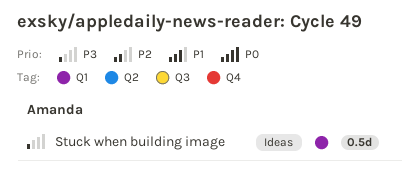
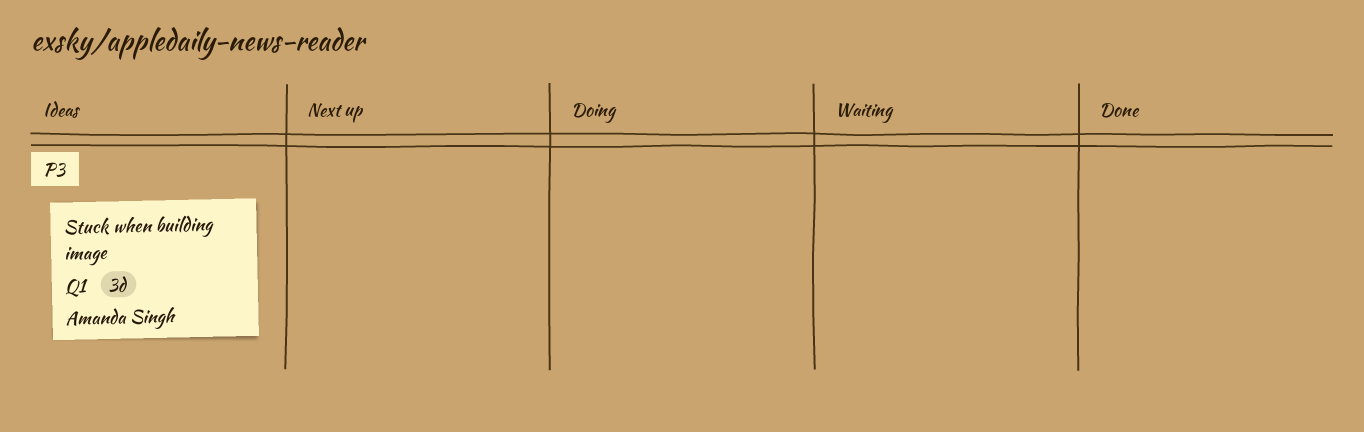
Stuck when building image, estimate: 0.5d -> 3d

